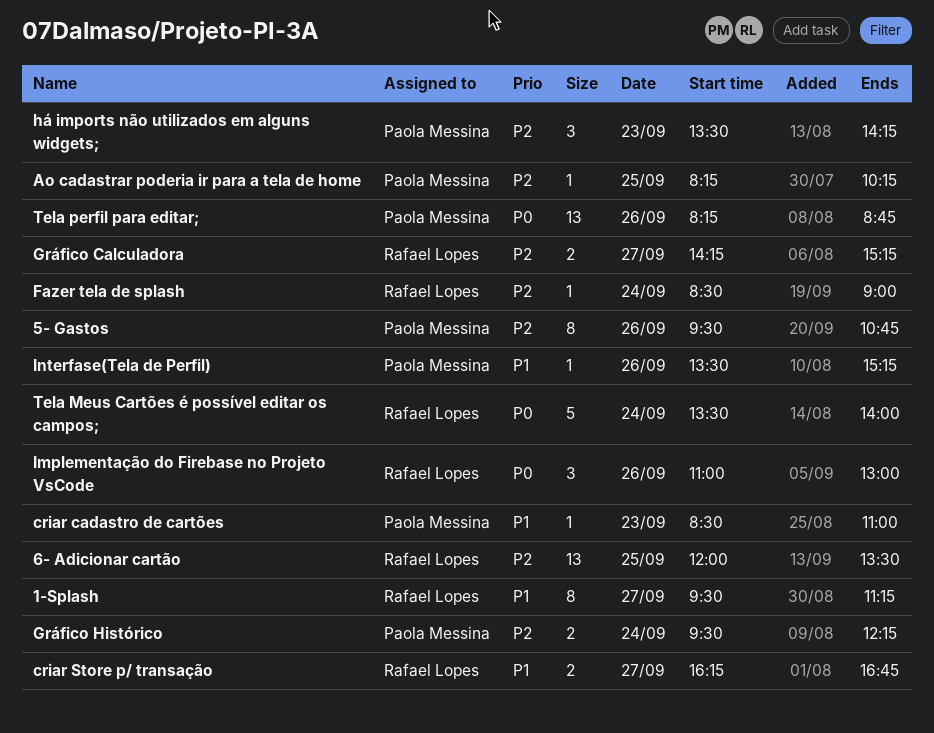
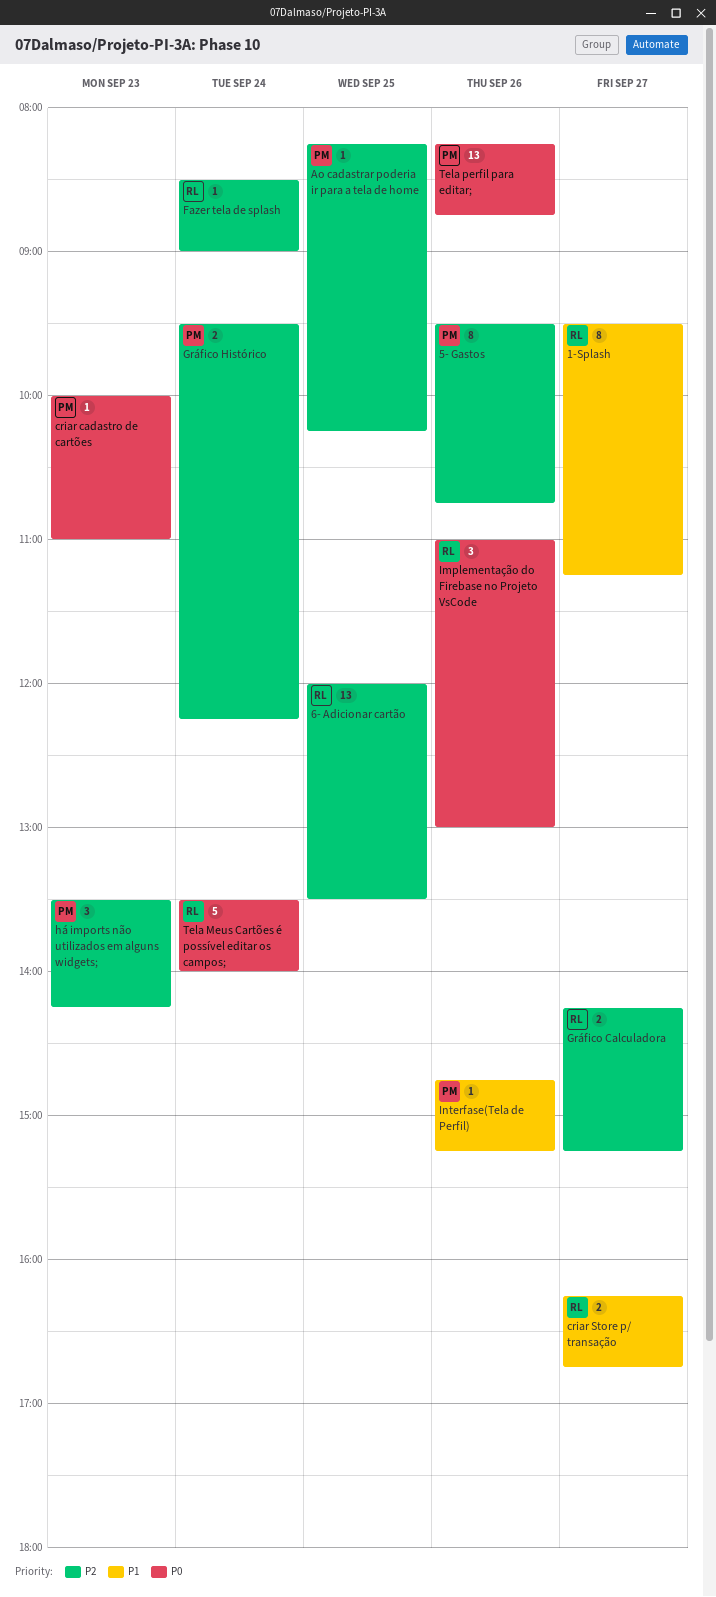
criar cadastro de cartões, priority: P1 -> P0
criar cadastro de cartões, begins: 08:30 -> 10:00
Interfase(Tela de Perfil), begins: 13:30 -> 14:45

